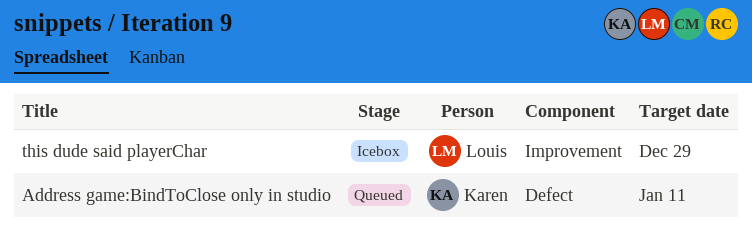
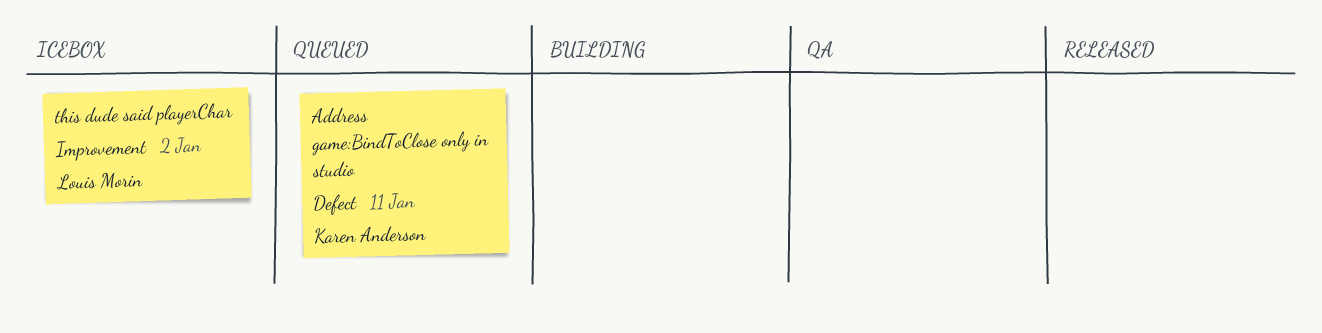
this dude said playerChar, due: Dec 29 -> Jan 2

